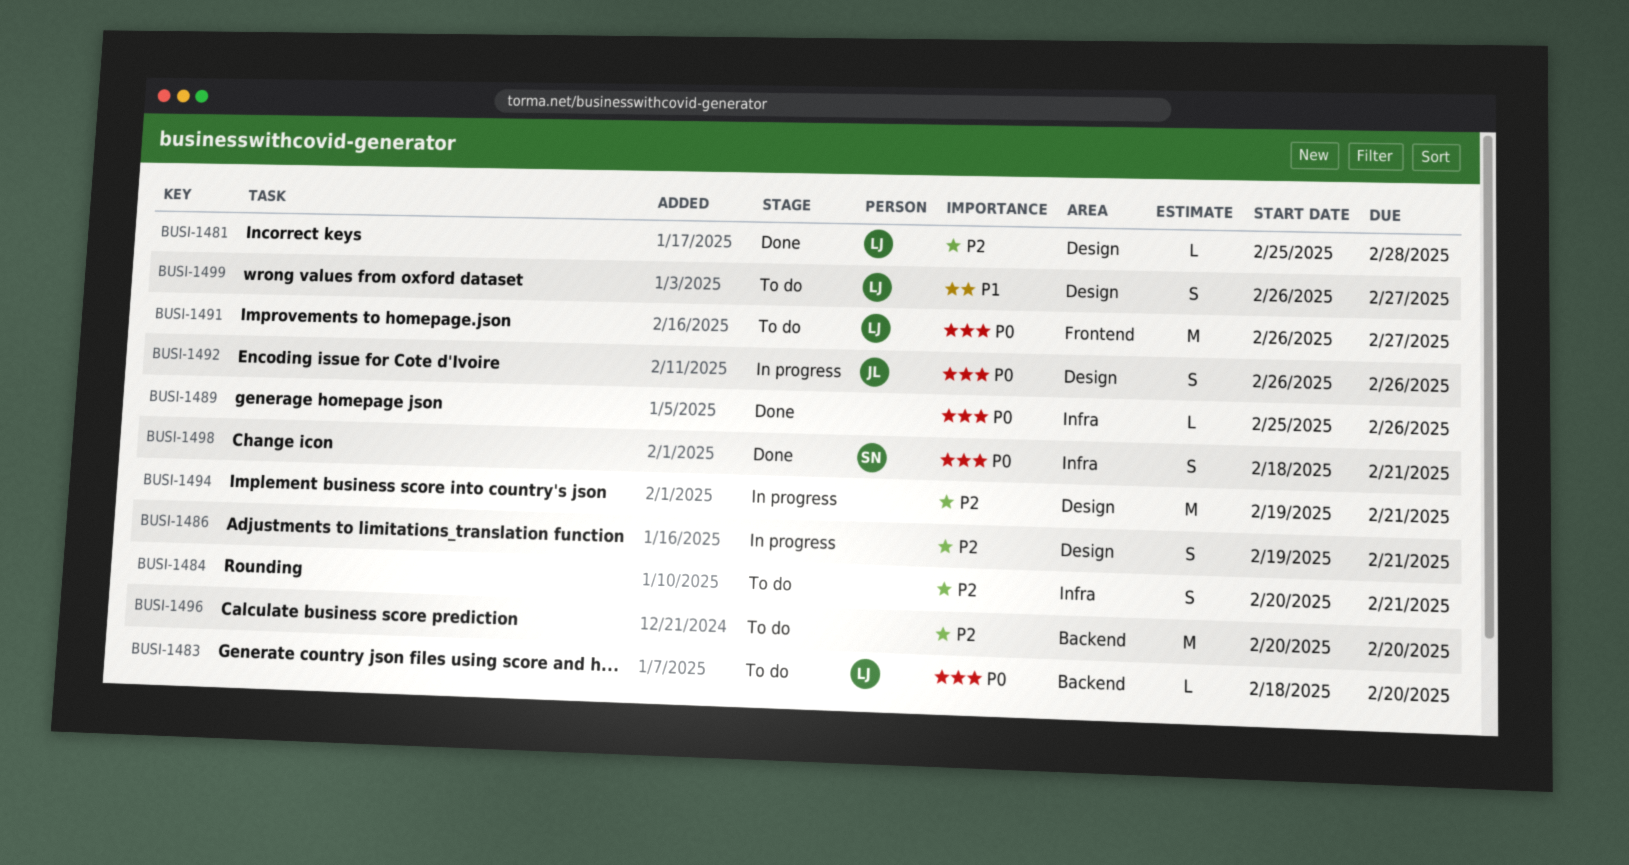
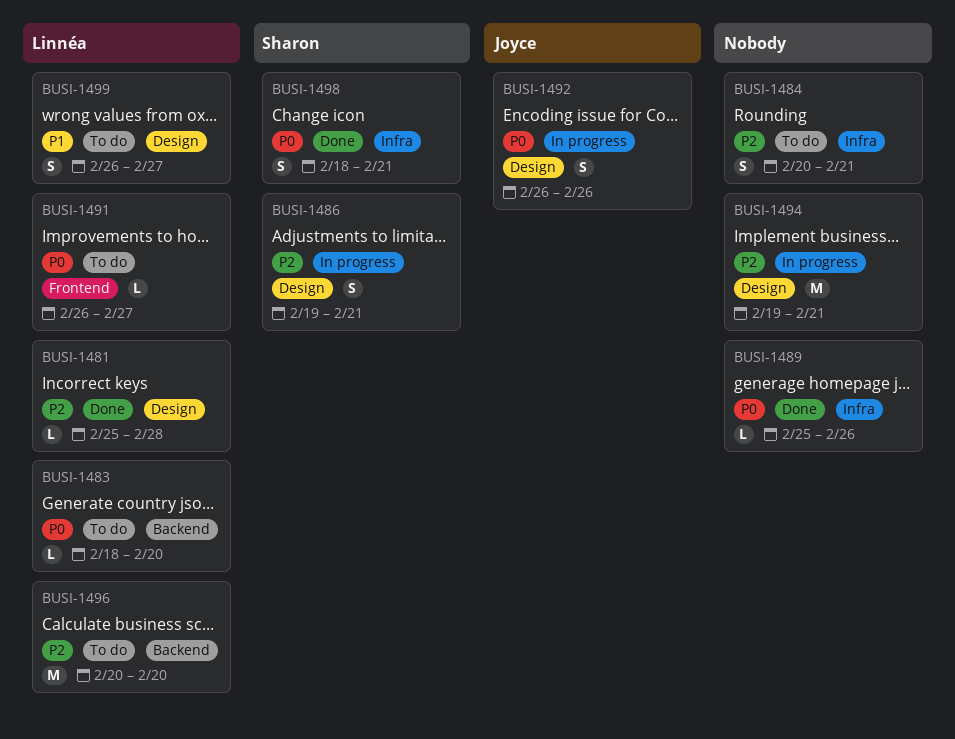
BUSI-1486, owner: none -> Sharon
BUSI-1491, estimate: M -> L
BUSI-1496, owner: none -> Linnéa

